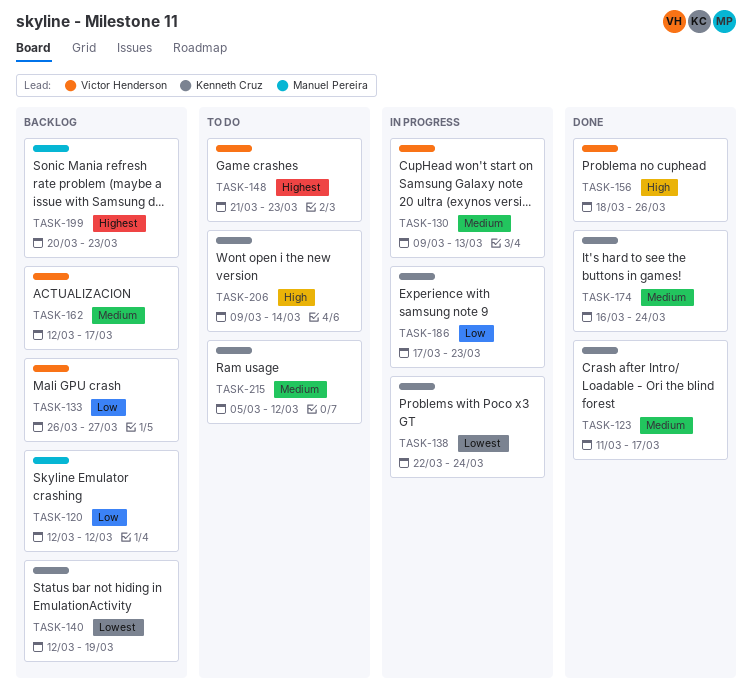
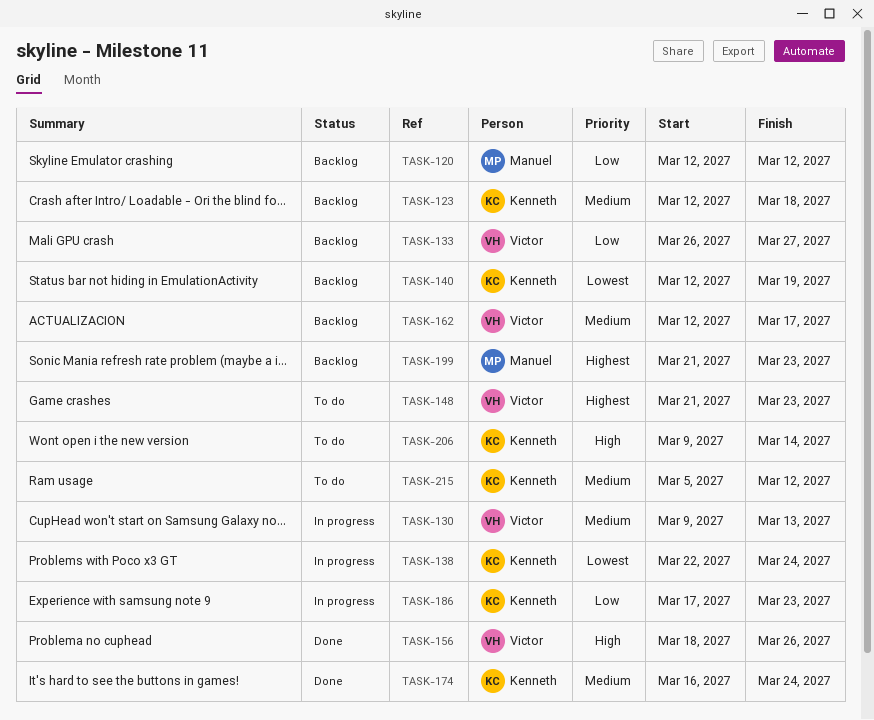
TASK-123, status: Done -> Backlog
TASK-123, start: Mar 11 -> Mar 12
TASK-123, due: Mar 17 -> Mar 18
TASK-199, start: Mar 20 -> Mar 21

